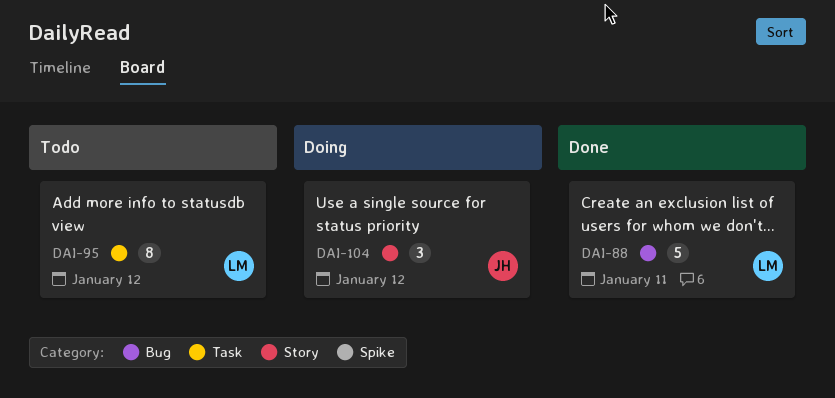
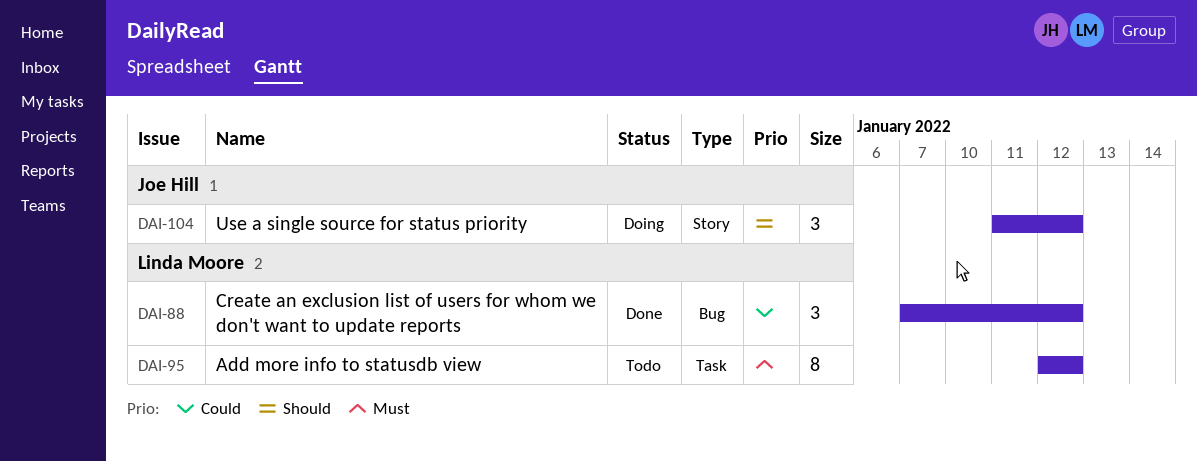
DAI-88, estimate: 5 -> 3
DAI-88, due: Jan 11 -> Jan 12

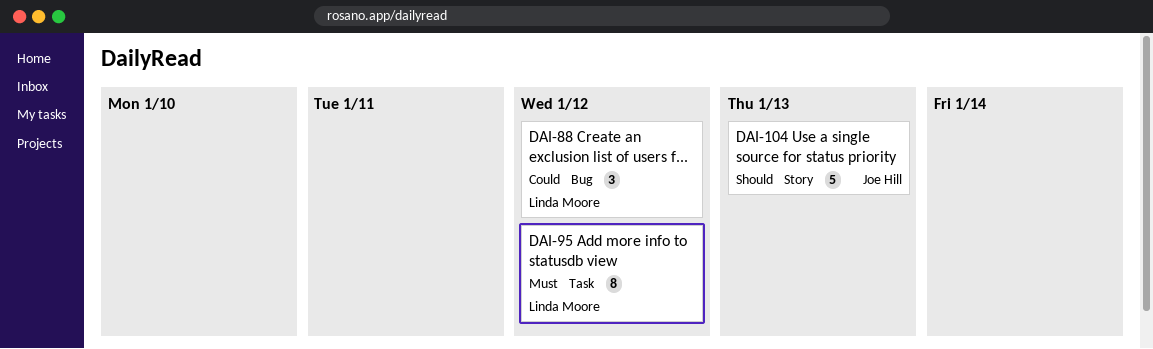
DAI-104, estimate: 3 -> 5
DAI-104, due: Jan 12 -> Jan 13

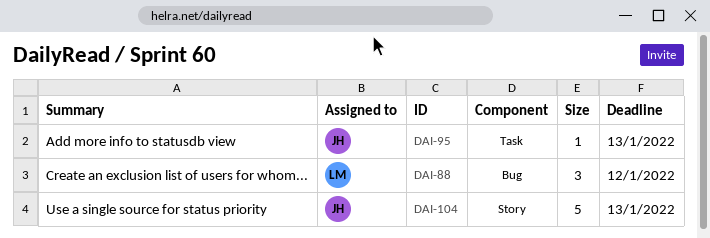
DAI-95, owner: Linda Moore -> Joe Hill
DAI-95, estimate: 8 -> 1
DAI-95, due: Jan 12 -> Jan 13

